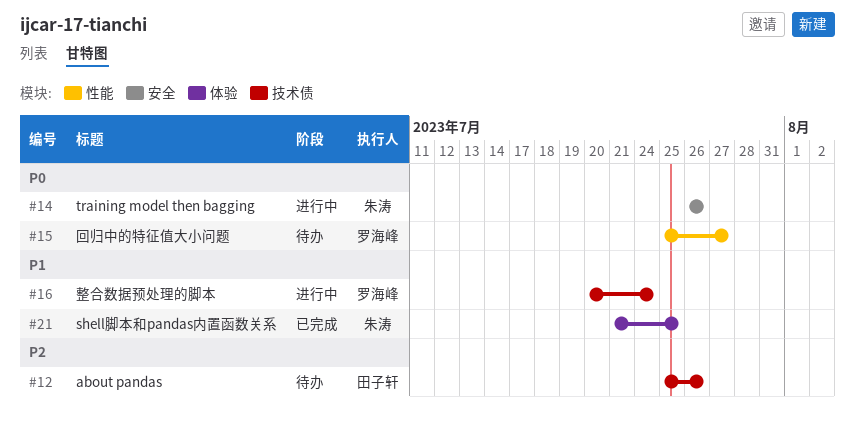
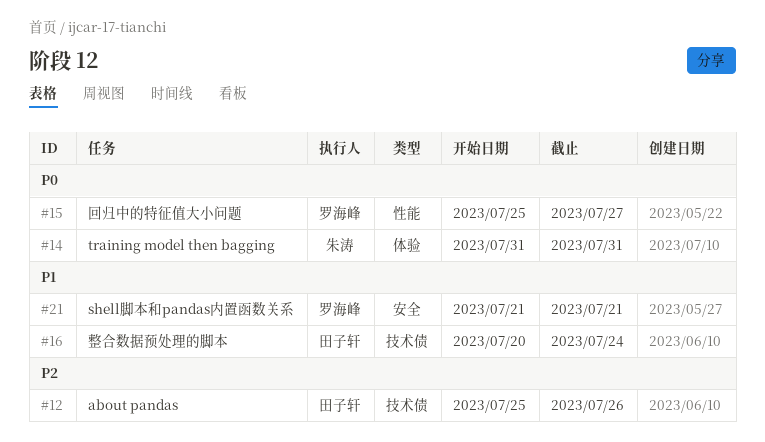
#14, label: 安全 -> 体验
#14, start: Jul 26 -> Jul 31
#14, due: Jul 26 -> Jul 31
#16, owner: 罗海峰 -> 田子轩
#21, owner: 朱涛 -> 罗海峰
#21, label: 体验 -> 安全
#21, due: Jul 25 -> Jul 21

